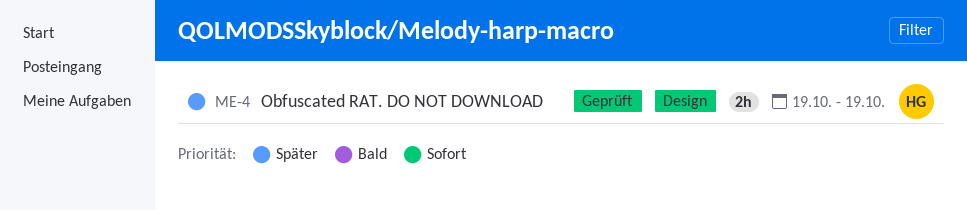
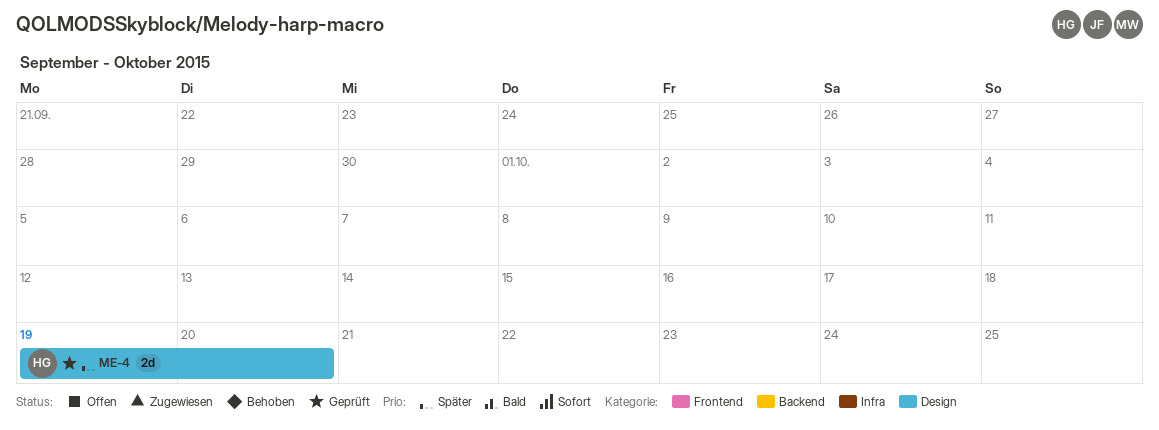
ME-4, estimate: 2h -> 2d
ME-4, due: Oct 19 -> Oct 20

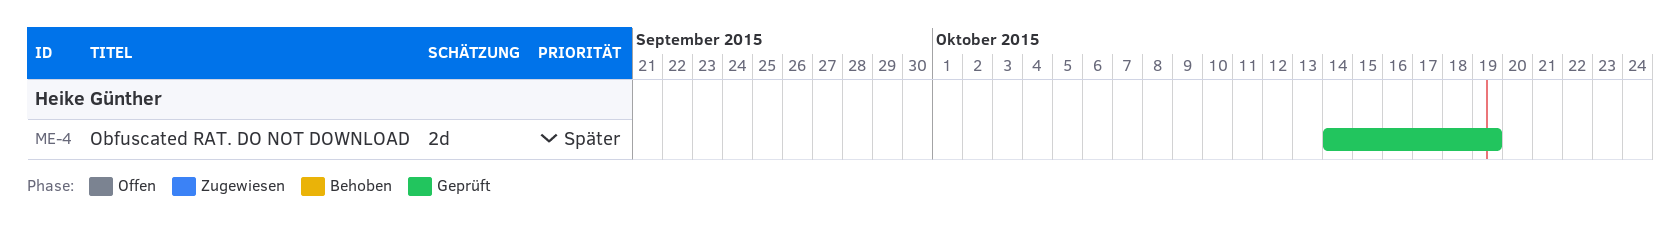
ME-4, start: Oct 19 -> Oct 14
ME-4, due: Oct 20 -> Oct 19

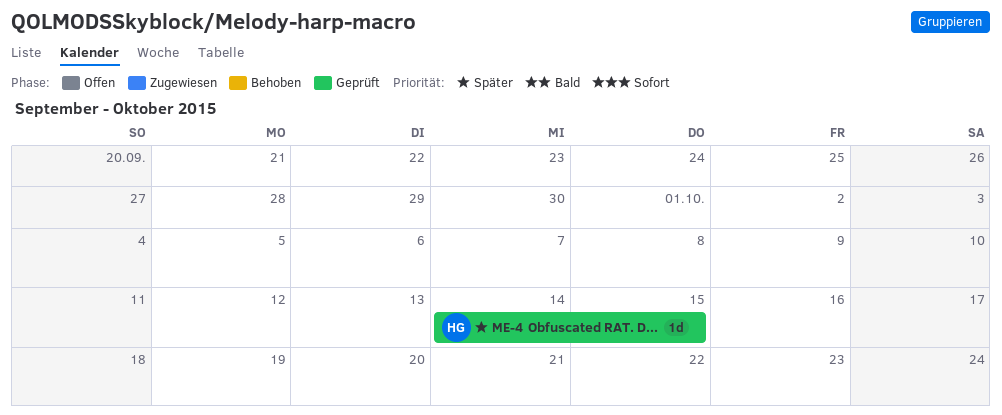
ME-4, estimate: 2d -> 1d
ME-4, due: Oct 19 -> Oct 15

